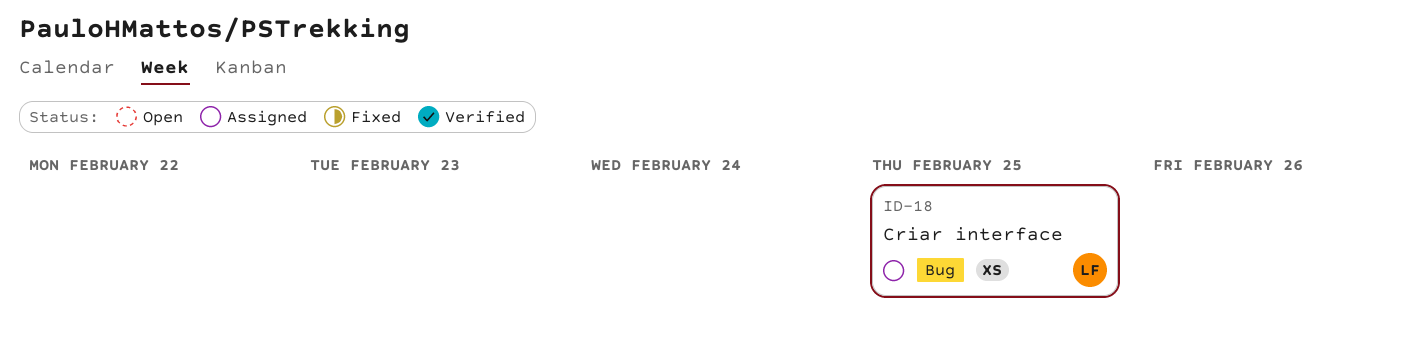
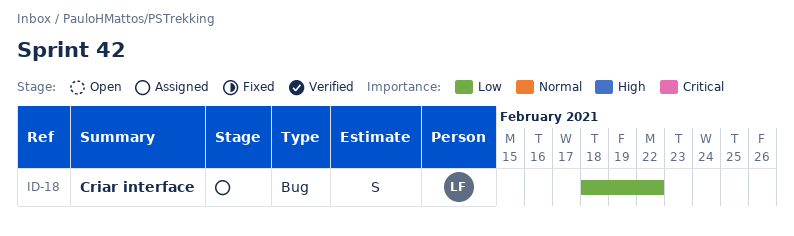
ID-18, estimate: XS -> S
ID-18, due: Feb 25 -> Feb 22

